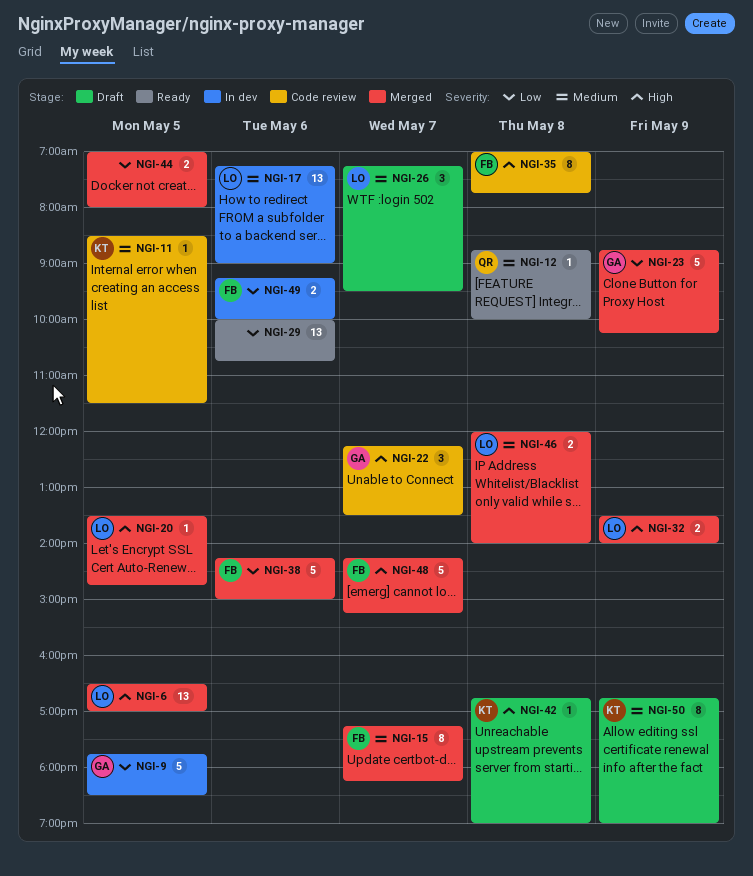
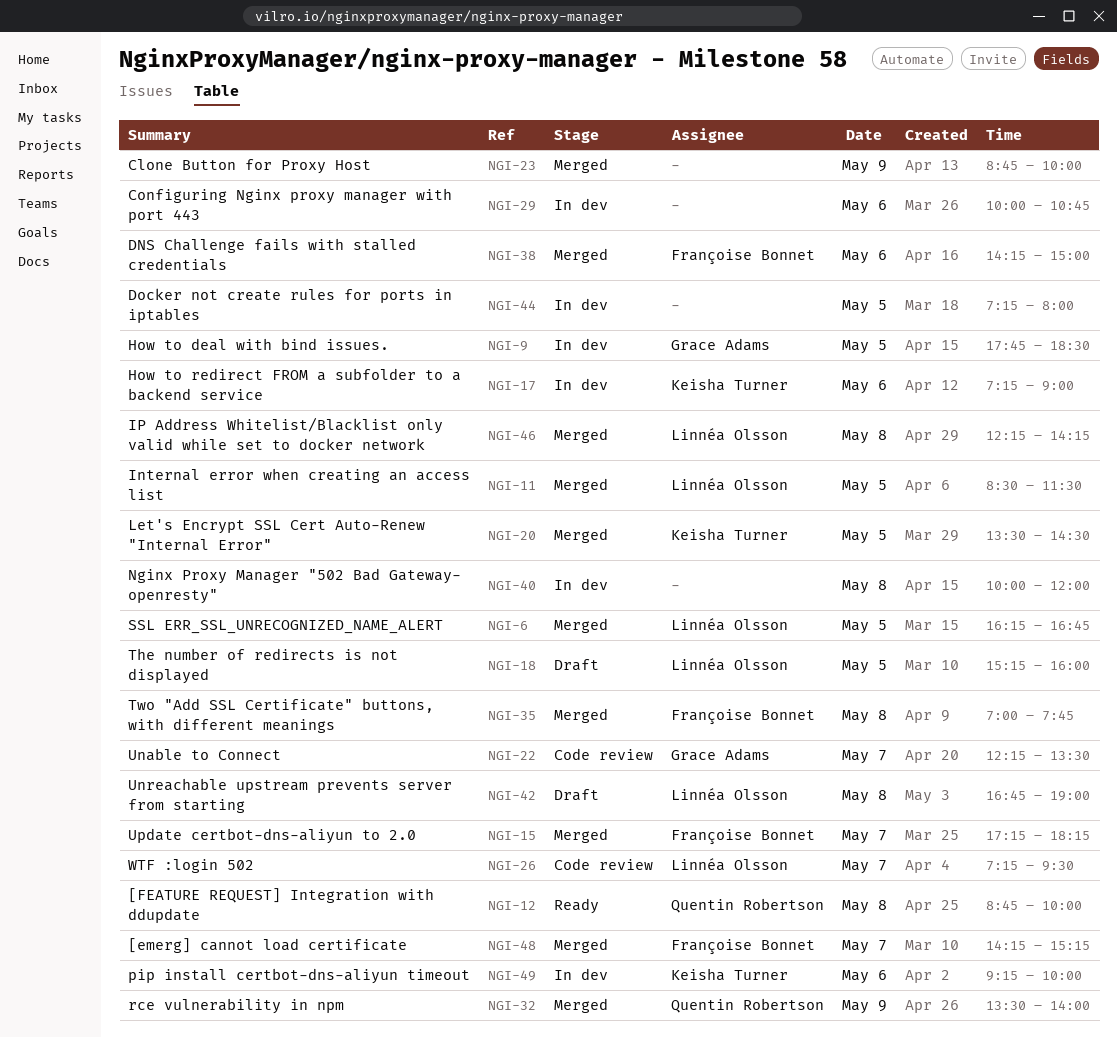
NGI-6, begins: 16:30 -> 16:15
NGI-6, ends: 17:00 -> 16:45
NGI-11, status: Code review -> Merged
NGI-11, owner: Keisha Turner -> Linnéa Olsson
NGI-17, owner: Linnéa Olsson -> Keisha Turner
NGI-18: none -> present
NGI-20, owner: Linnéa Olsson -> Keisha Turner
NGI-20, ends: 14:45 -> 14:30
NGI-23, owner: Grace Adams -> none
NGI-23, ends: 10:15 -> 10:00
NGI-26, status: Draft -> Code review
NGI-29, status: Ready -> In dev
NGI-32, owner: Linnéa Olsson -> Quentin Robertson
NGI-35, status: Code review -> Merged
NGI-40: none -> present
NGI-42, owner: Keisha Turner -> Linnéa Olsson
NGI-44, status: Merged -> In dev
NGI-44, begins: 07:00 -> 07:15
NGI-46, begins: 12:00 -> 12:15
NGI-46, ends: 14:00 -> 14:15
NGI-49, owner: Françoise Bonnet -> Keisha Turner
NGI-50: present -> none

